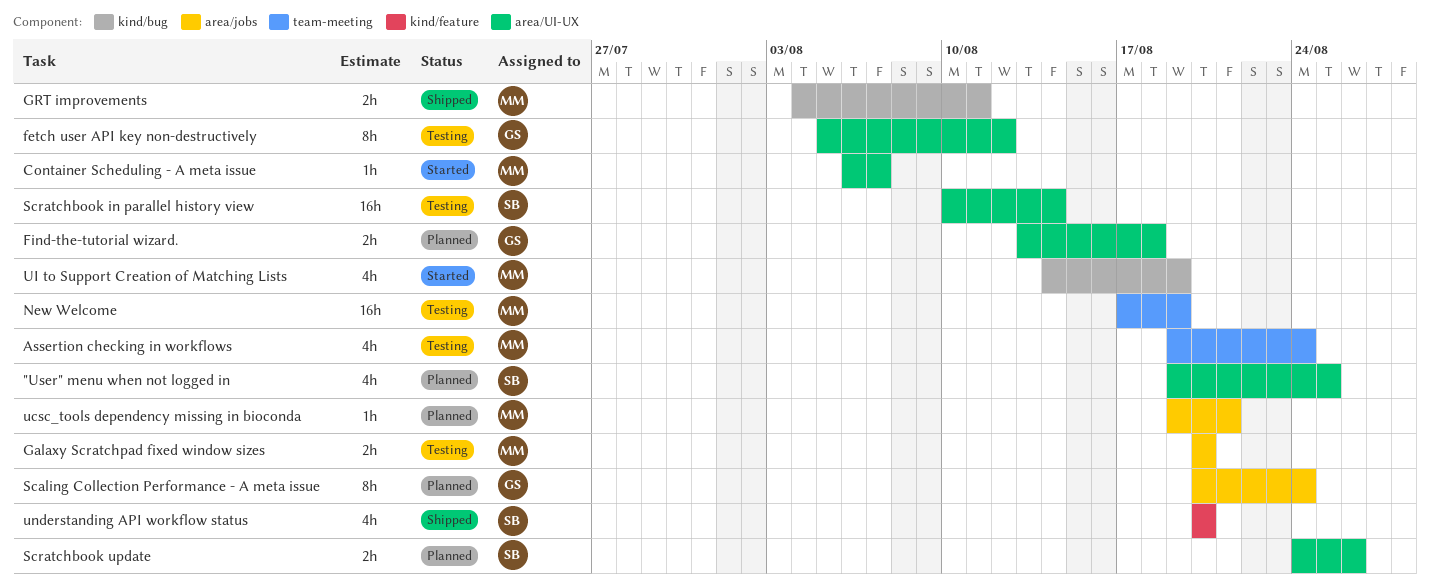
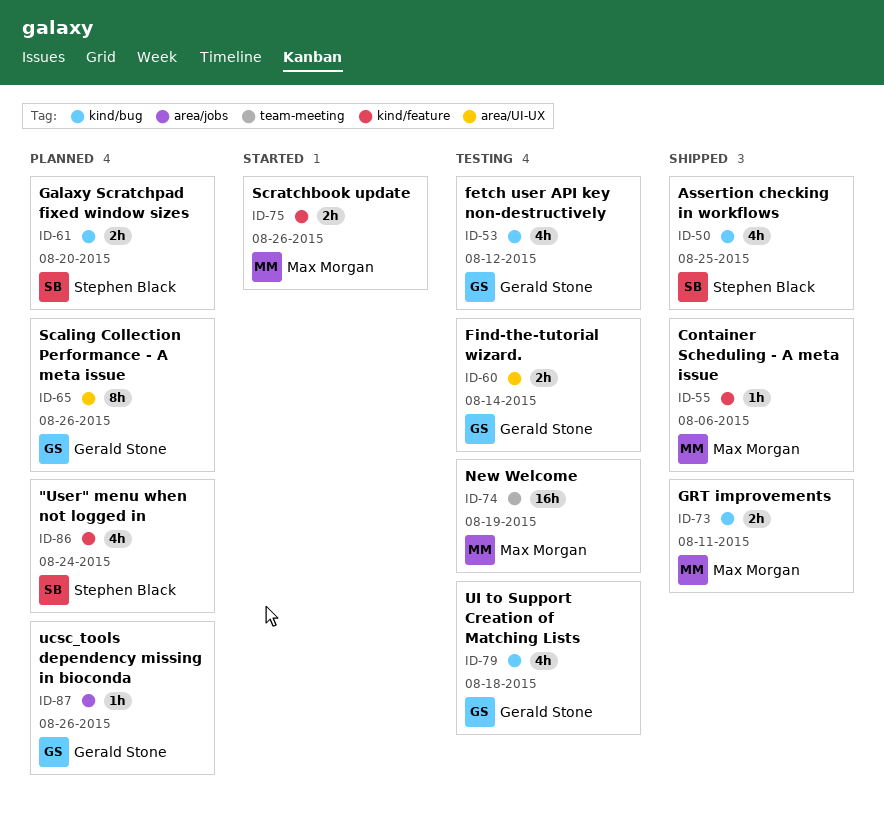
"User" menu when not logged in, label: area/UI-UX -> kind/feature
"User" menu when not logged in, due: Aug 25 -> Aug 24
Assertion checking in workflows, status: Testing -> Shipped
Assertion checking in workflows, owner: Max Morgan -> Stephen Black
Assertion checking in workflows, label: team-meeting -> kind/bug
Assertion checking in workflows, due: Aug 24 -> Aug 25
Container Scheduling - A meta issue, status: Started -> Shipped
Container Scheduling - A meta issue, label: area/UI-UX -> kind/feature
Container Scheduling - A meta issue, due: Aug 7 -> Aug 6
fetch user API key non-destructively, label: area/UI-UX -> kind/bug
fetch user API key non-destructively, estimate: 8h -> 4h
Find-the-tutorial wizard., status: Planned -> Testing
Find-the-tutorial wizard., due: Aug 18 -> Aug 14
Galaxy Scratchpad fixed window sizes, status: Testing -> Planned
Galaxy Scratchpad fixed window sizes, owner: Max Morgan -> Stephen Black
Galaxy Scratchpad fixed window sizes, label: area/jobs -> kind/bug
Scaling Collection Performance - A meta issue, label: area/jobs -> area/UI-UX
Scaling Collection Performance - A meta issue, due: Aug 24 -> Aug 26
Scratchbook in parallel history view: present -> none
Scratchbook update, status: Planned -> Started
Scratchbook update, owner: Stephen Black -> Max Morgan
Scratchbook update, label: area/UI-UX -> kind/feature
ucsc_tools dependency missing in bioconda, owner: Max Morgan -> Gerald Stone
ucsc_tools dependency missing in bioconda, due: Aug 21 -> Aug 26
UI to Support Creation of Matching Lists, status: Started -> Testing
UI to Support Creation of Matching Lists, owner: Max Morgan -> Gerald Stone
UI to Support Creation of Matching Lists, due: Aug 19 -> Aug 18
understanding API workflow status: present -> none

